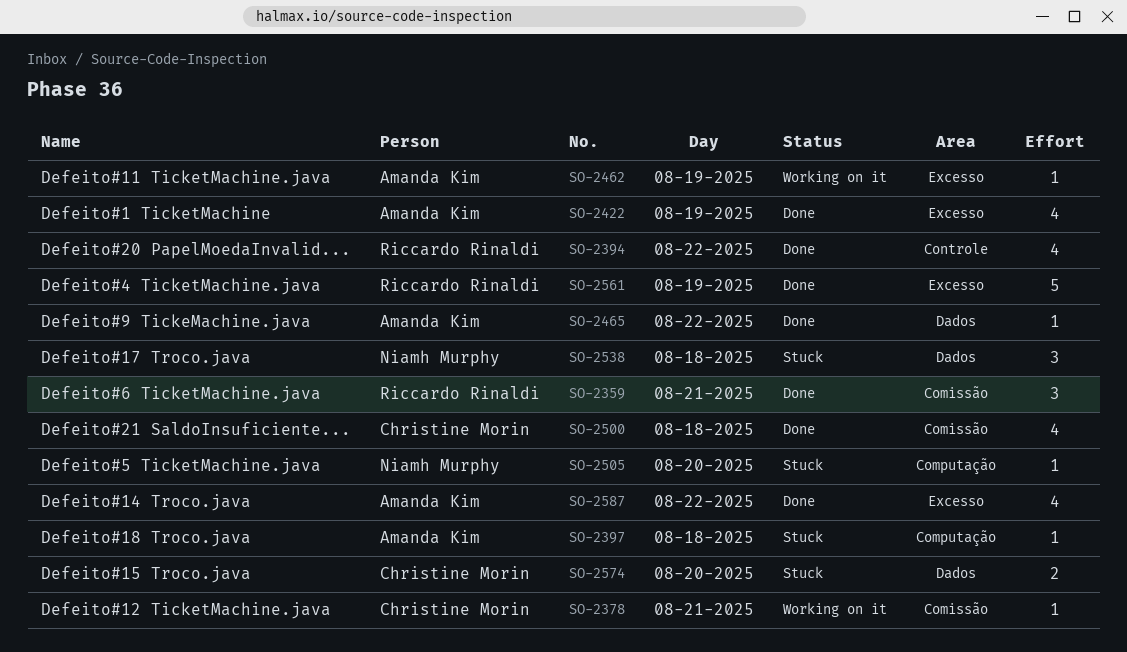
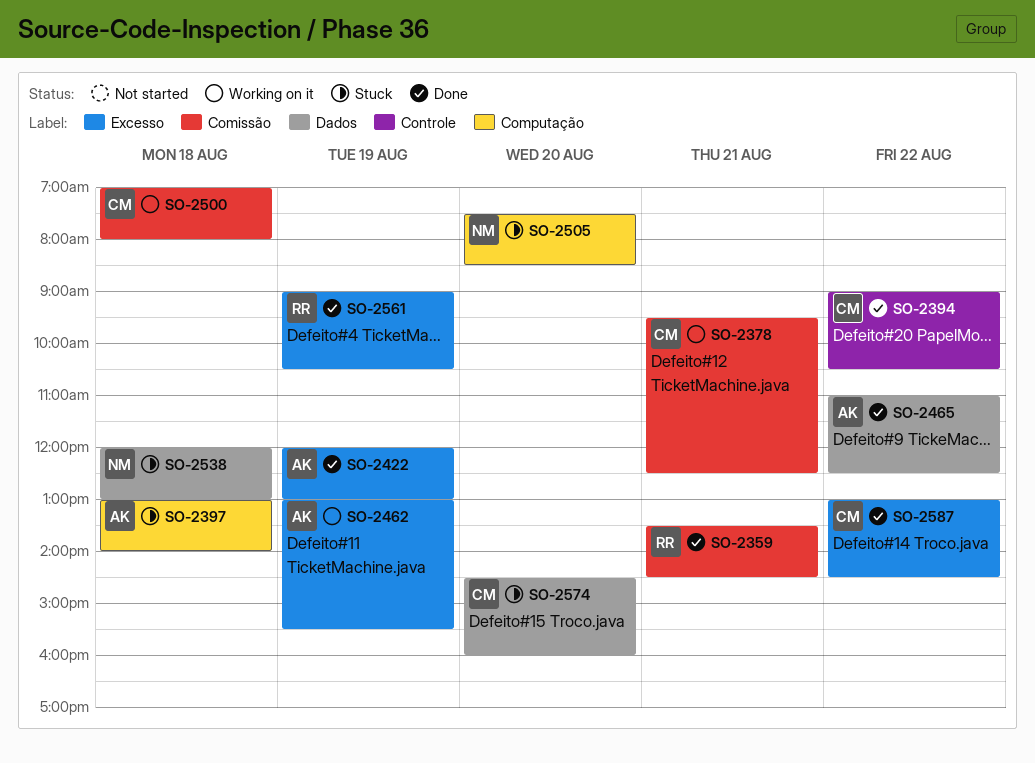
SO-2394, owner: Riccardo Rinaldi -> Christine Morin
SO-2500, status: Done -> Working on it
SO-2587, owner: Amanda Kim -> Christine Morin

